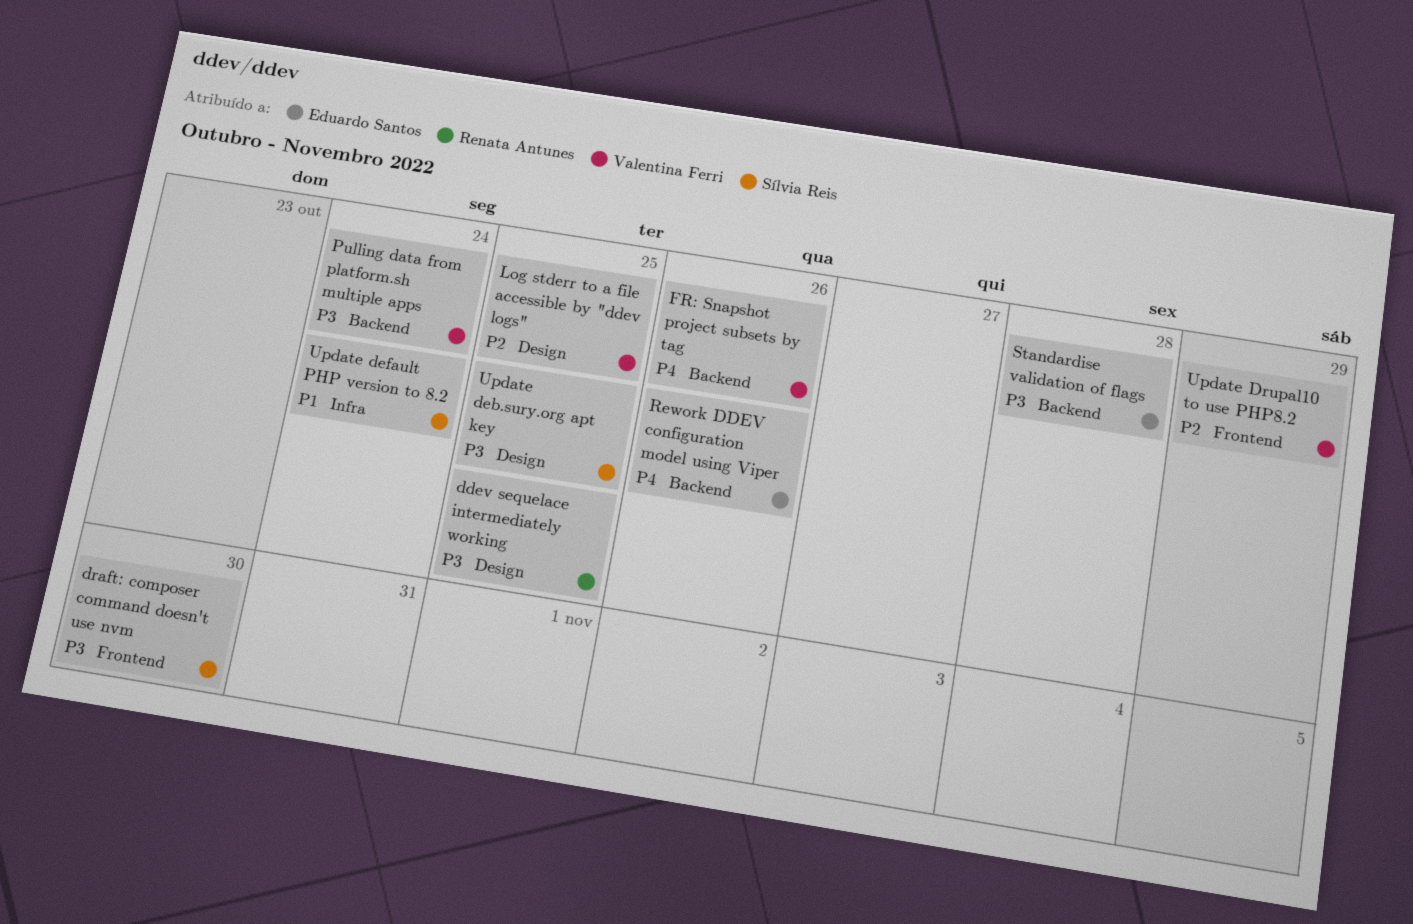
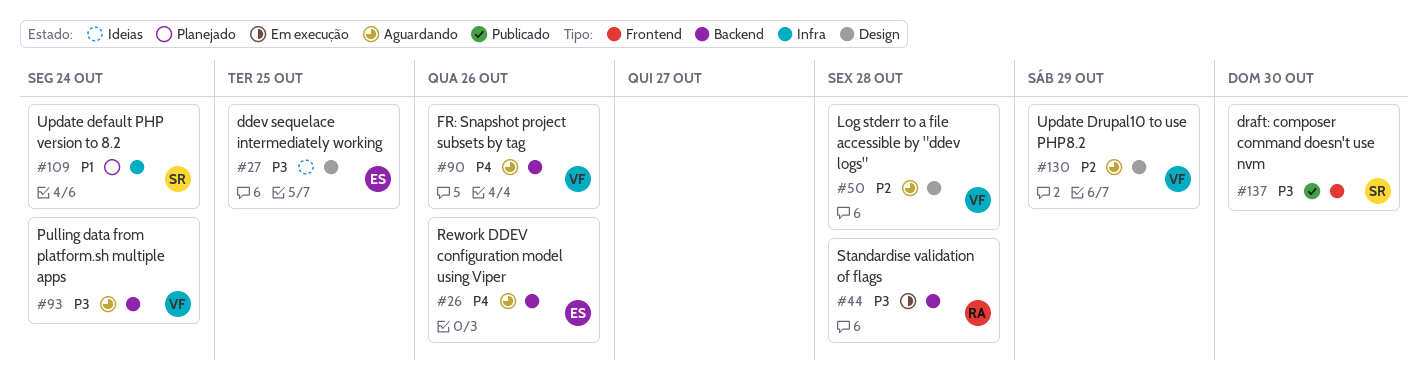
ddev sequelace intermediately working, owner: Renata Antunes -> Eduardo Santos
Log stderr to a file accessible by "ddev logs", due: Oct 25 -> Oct 28
Standardise validation of flags, owner: Eduardo Santos -> Renata Antunes
Update deb.sury.org apt key: present -> none
Update Drupal10 to use PHP8.2, label: Frontend -> Design

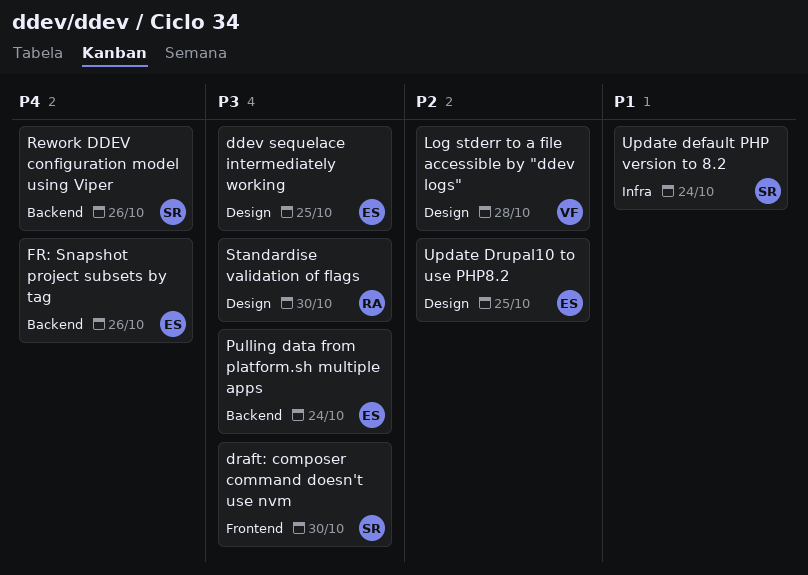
FR: Snapshot project subsets by tag, owner: VF -> ES
Pulling data from platform.sh multiple apps, owner: VF -> ES
Rework DDEV configuration model using Viper, owner: ES -> SR
Standardise validation of flags, label: Backend -> Design
Standardise validation of flags, due: Oct 28 -> Oct 30
Update Drupal10 to use PHP8.2, owner: VF -> ES
Update Drupal10 to use PHP8.2, due: Oct 29 -> Oct 25

